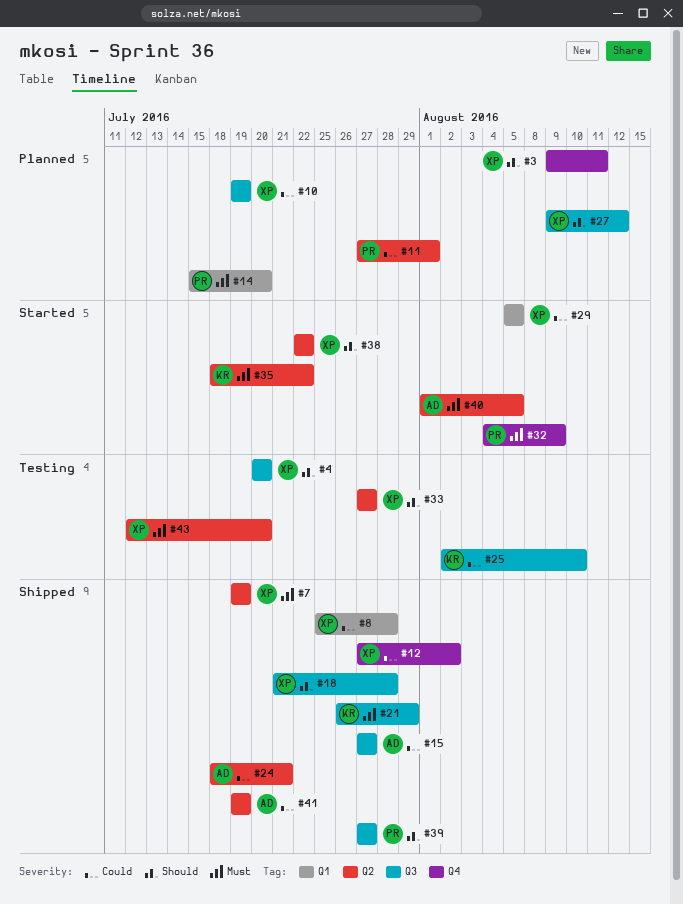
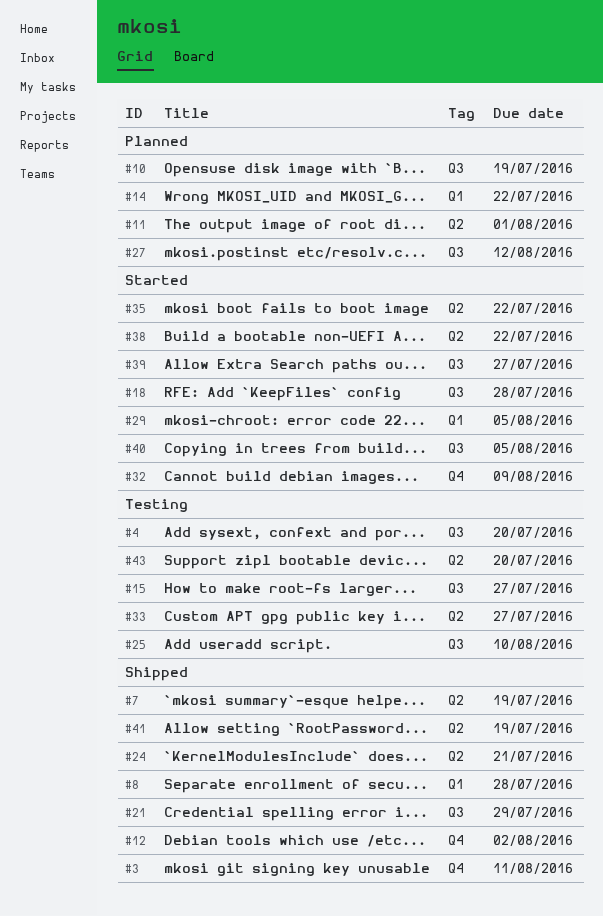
#3, status: Planned -> Shipped
#14, due: Jul 20 -> Jul 22
#15, status: Shipped -> Testing
#18, status: Shipped -> Started
#39, status: Shipped -> Started
#40, label: Q2 -> Q3

